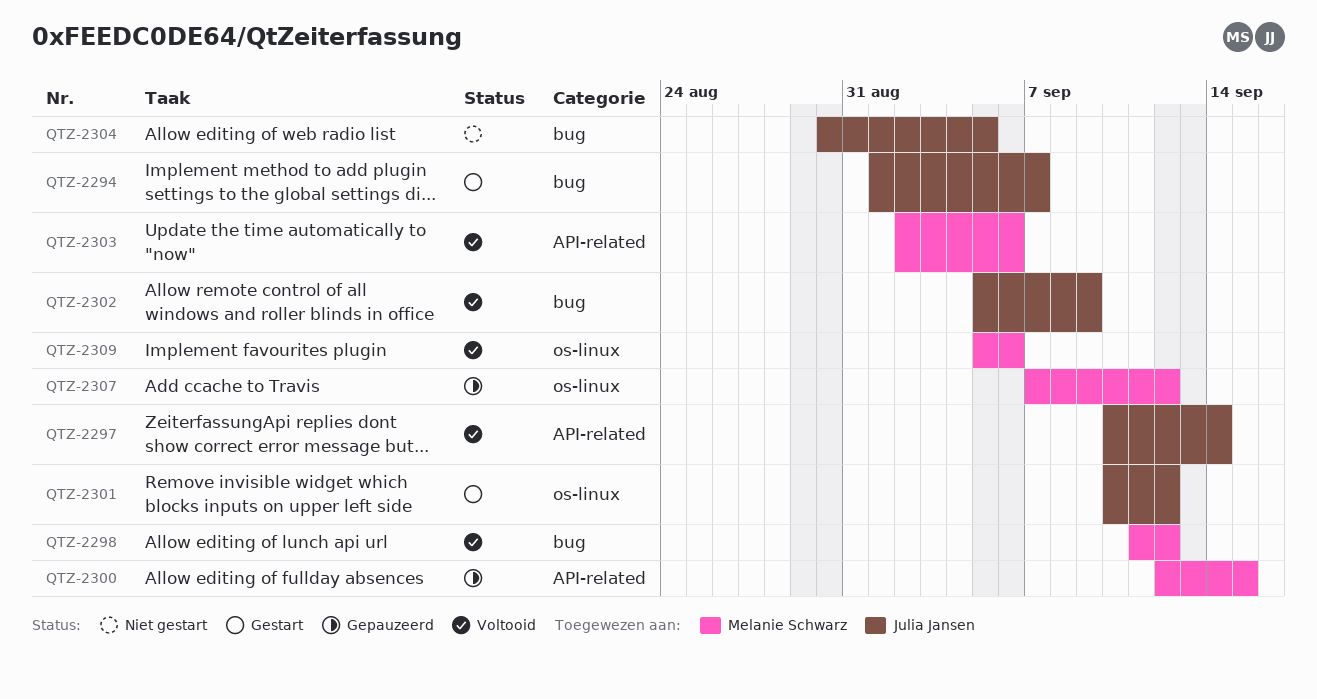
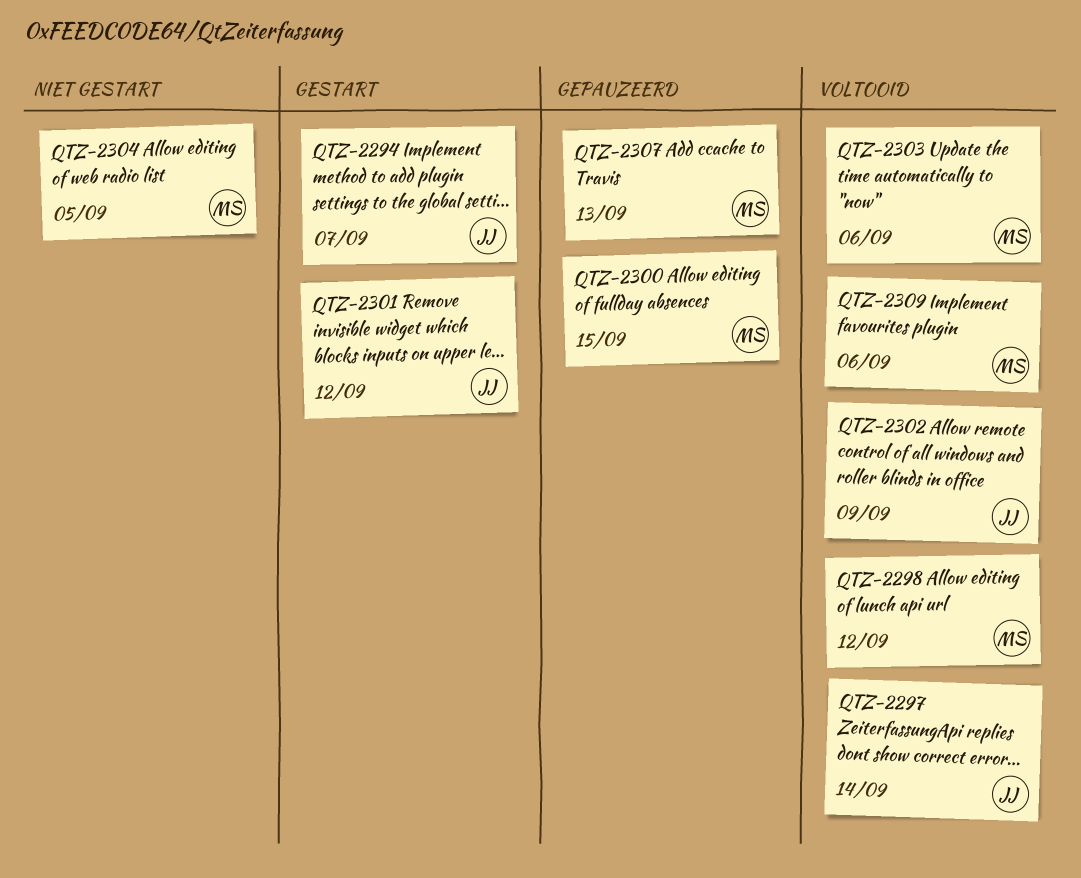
QTZ-2304, owner: Julia Jansen -> Melanie Schwarz
QTZ-2307, due: Sep 12 -> Sep 13

